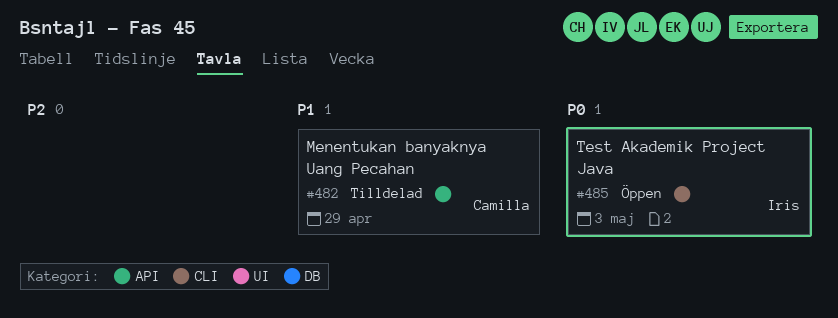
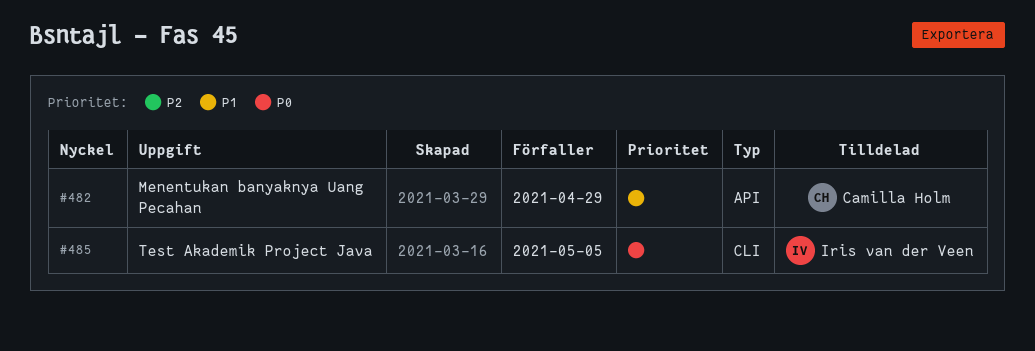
#485, due: May 3 -> May 5

